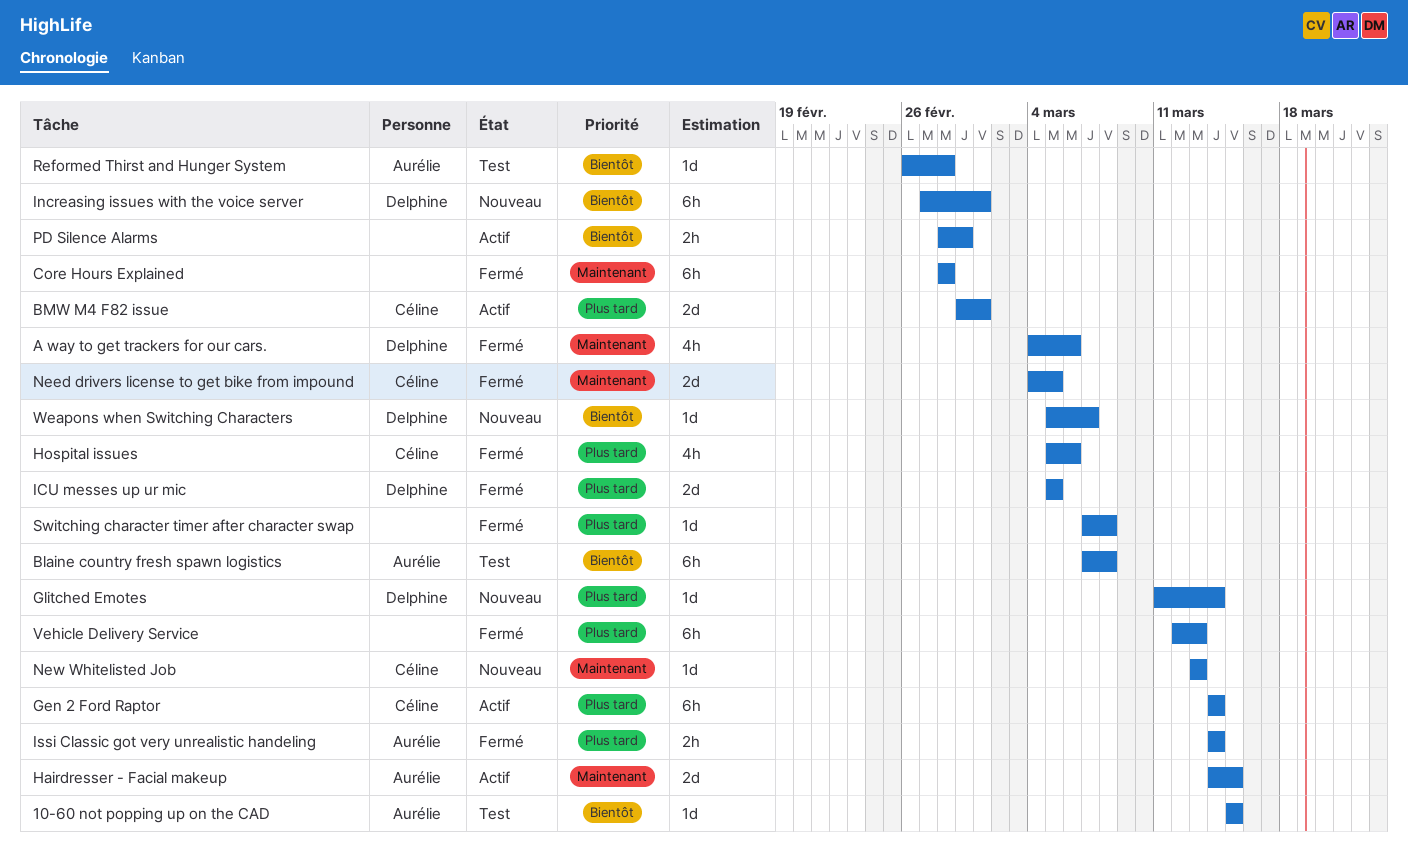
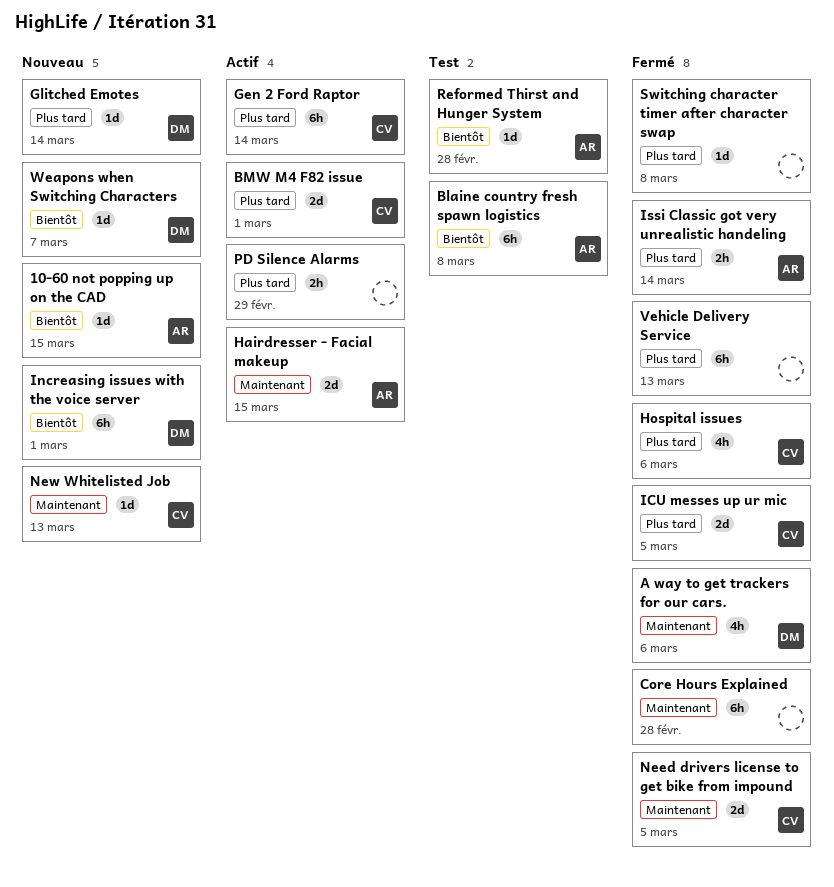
10-60 not popping up on the CAD, status: Test -> Nouveau
ICU messes up ur mic, owner: Delphine -> Céline
PD Silence Alarms, priority: Bientôt -> Plus tard

